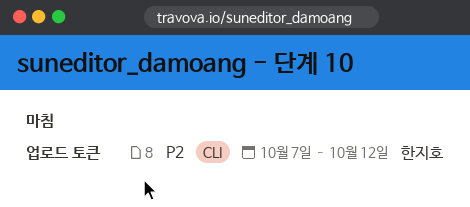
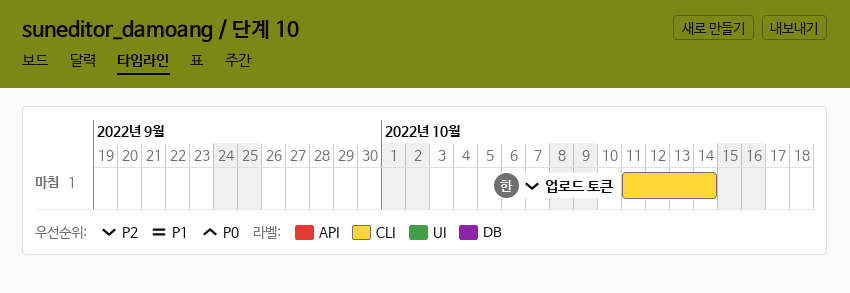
업로드 토큰, start: Oct 7 -> Oct 11
업로드 토큰, due: Oct 12 -> Oct 14

